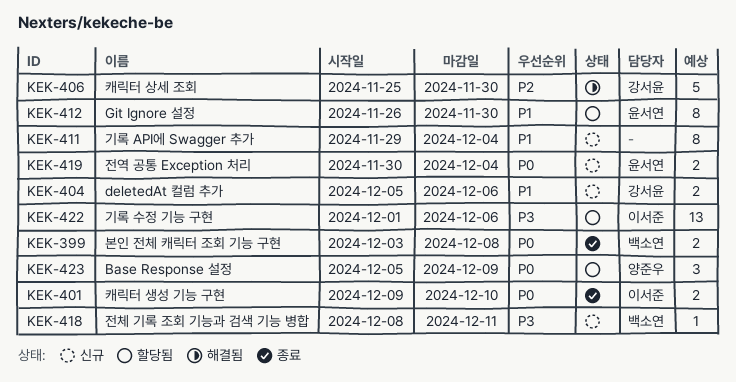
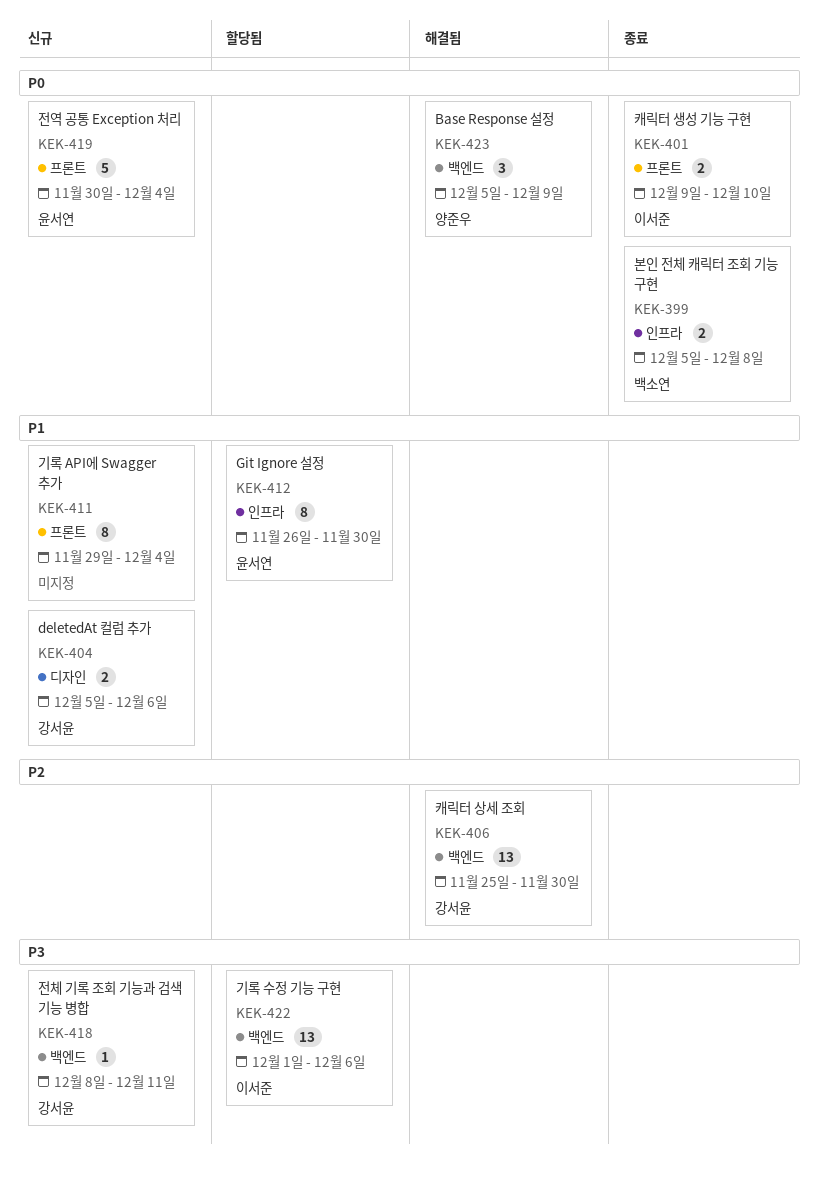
KEK-399, start: Dec 3 -> Dec 5
KEK-406, estimate: 5 -> 13
KEK-418, owner: 백소연 -> 강서윤
KEK-419, estimate: 2 -> 5
KEK-423, status: 할당됨 -> 해결됨

